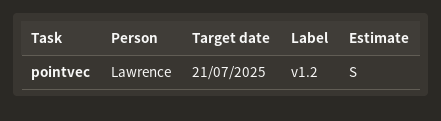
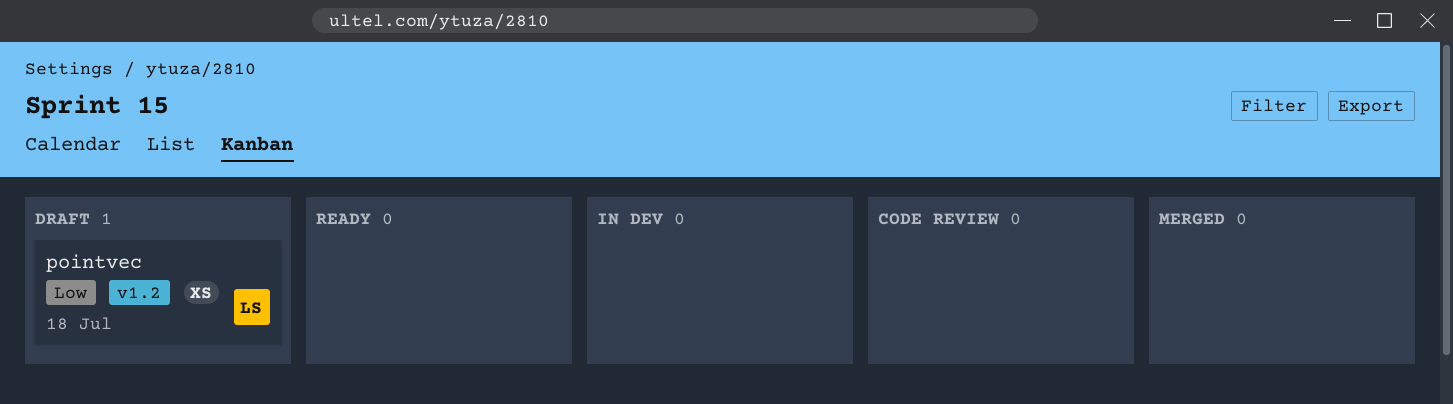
pointvec, estimate: S -> XS
pointvec, due: Jul 21 -> Jul 18

